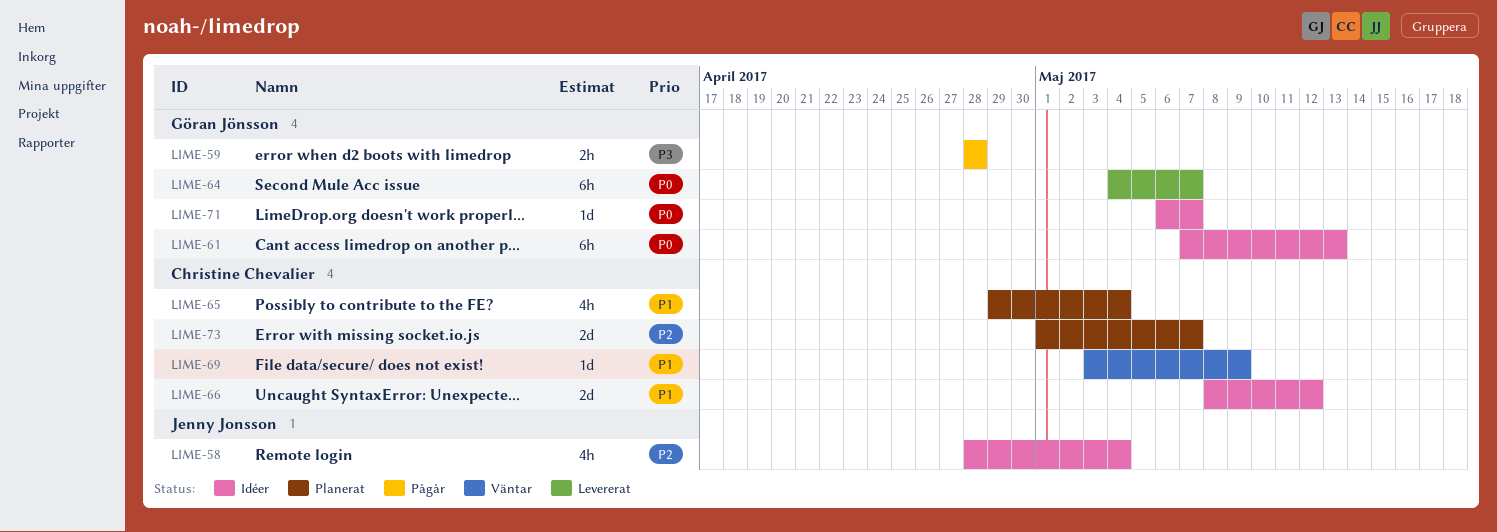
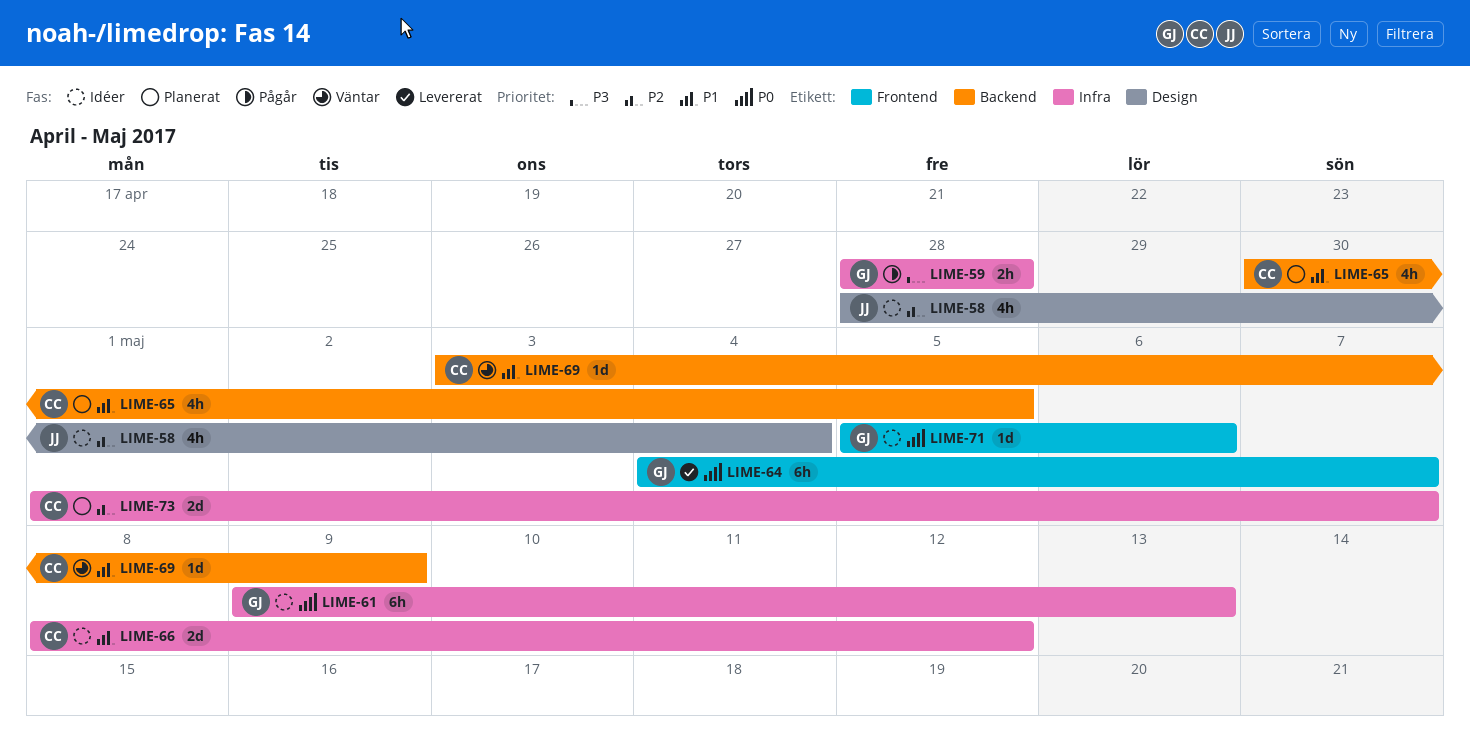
LIME-61, start: May 7 -> May 9
LIME-65, start: Apr 29 -> Apr 30
LIME-65, due: May 4 -> May 5
LIME-71, start: May 6 -> May 5
LIME-71, due: May 7 -> May 6

